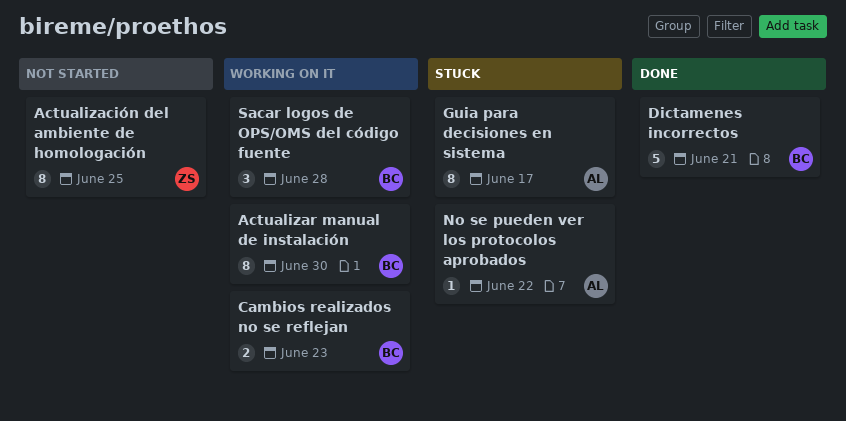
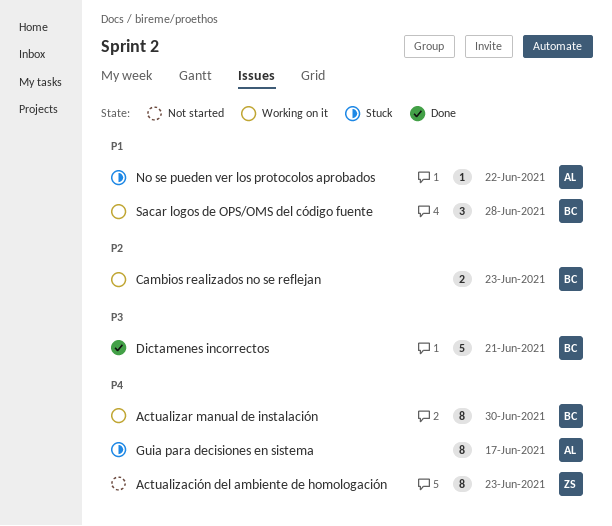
Actualización del ambiente de homologación, due: Jun 25 -> Jun 23

